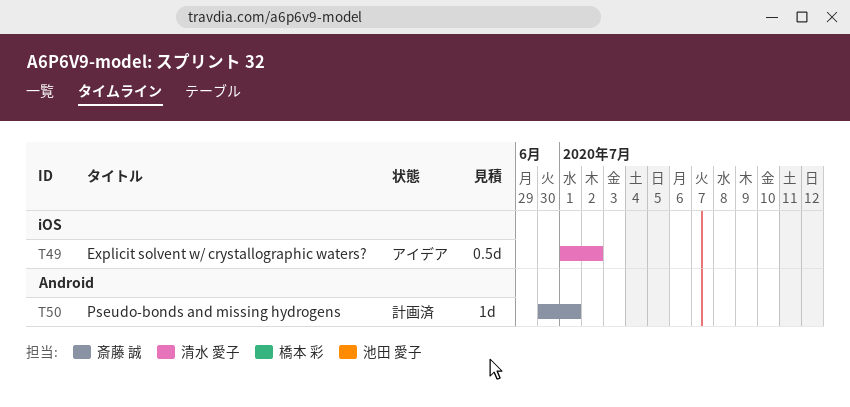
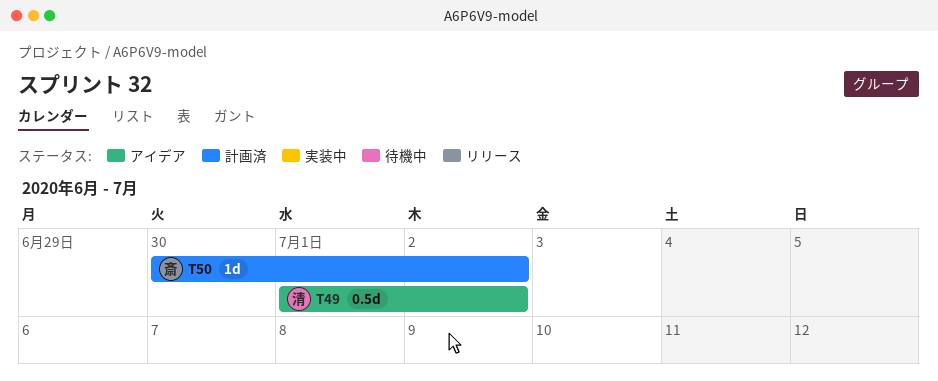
T50, due: Jul 1 -> Jul 2

